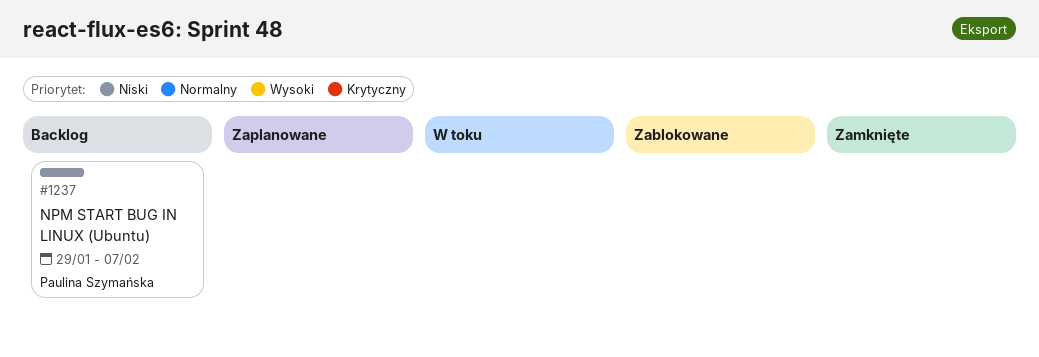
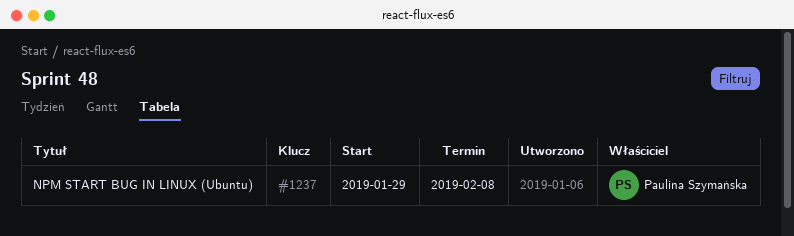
#1237, due: Feb 7 -> Feb 8

